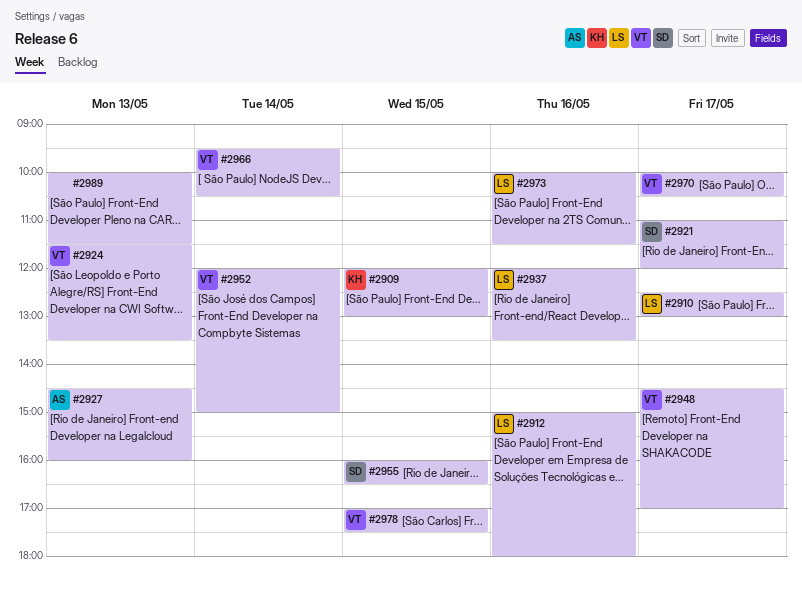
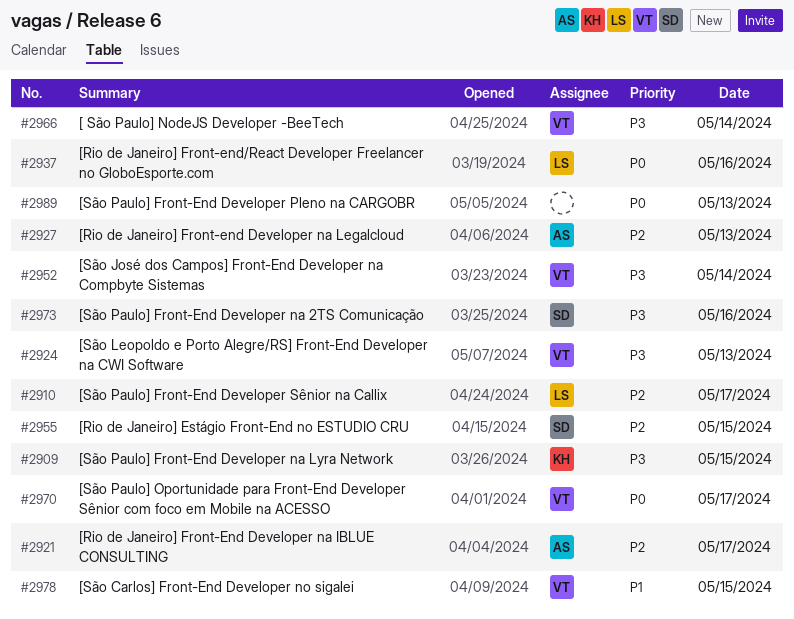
#2912: present -> none
#2921, owner: SD -> AS
#2948: present -> none
#2973, owner: LS -> SD

